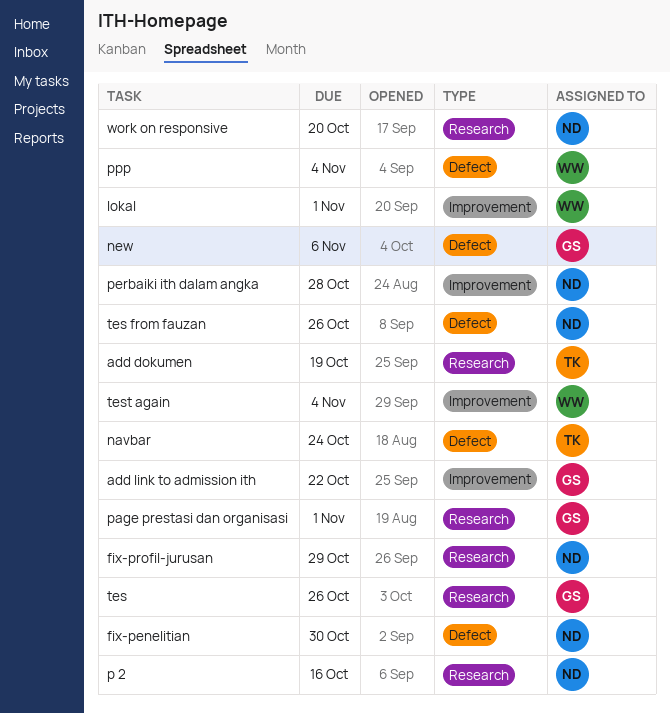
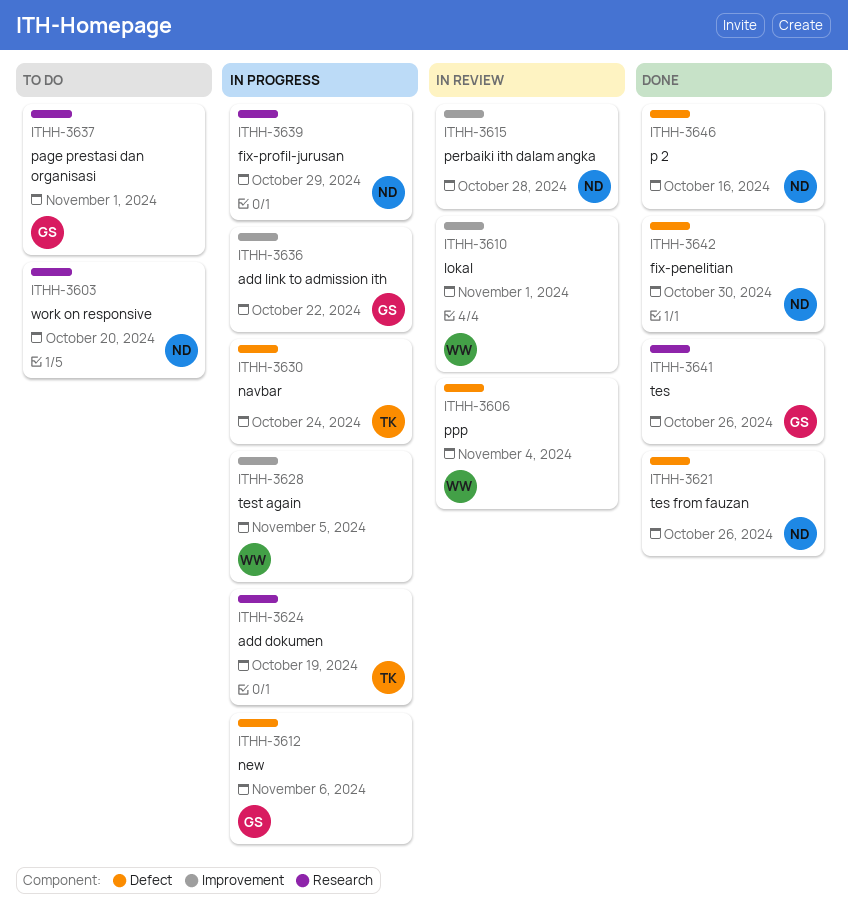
p 2, label: Research -> Defect
test again, due: Nov 4 -> Nov 5

